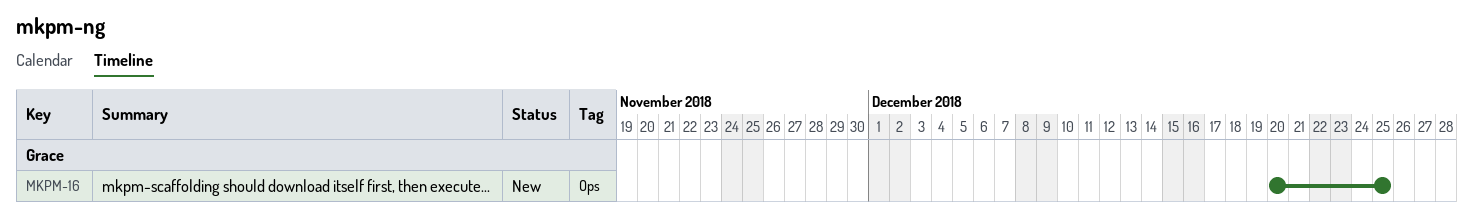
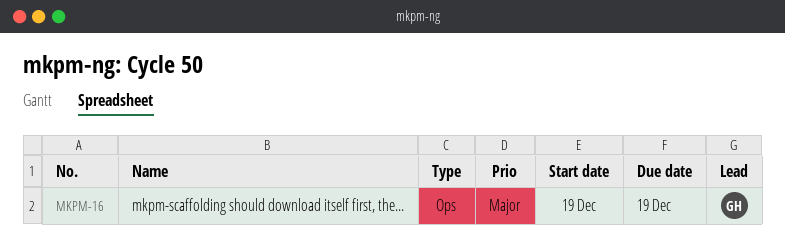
MKPM-16, start: Dec 20 -> Dec 19
MKPM-16, due: Dec 25 -> Dec 19

